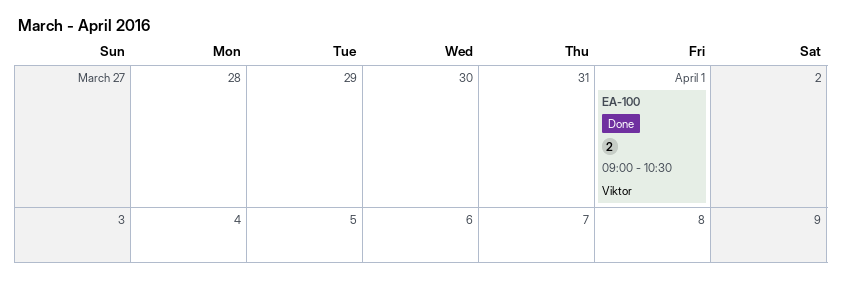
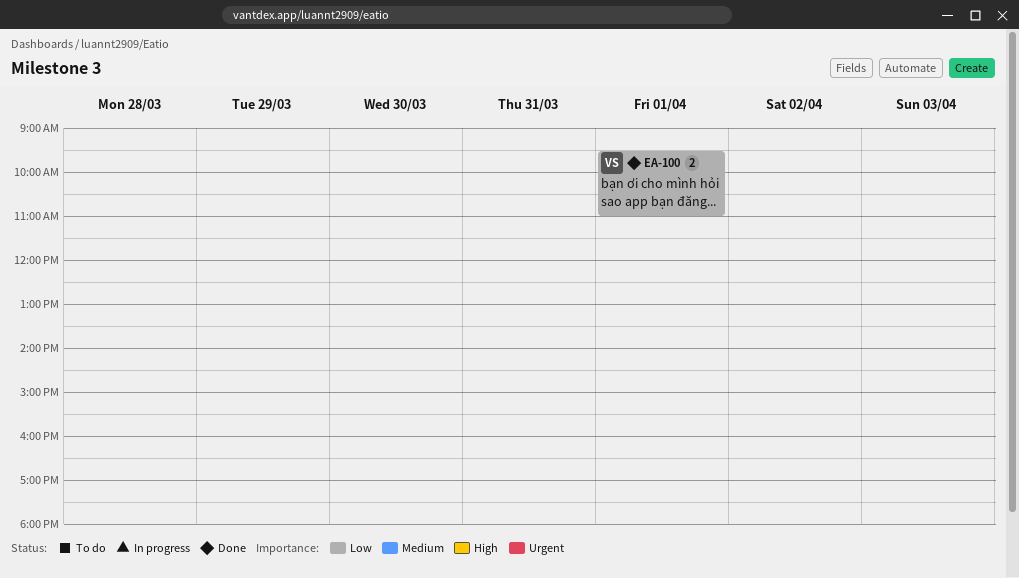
EA-100, begins: 09:00 -> 09:30
EA-100, ends: 10:30 -> 11:00

